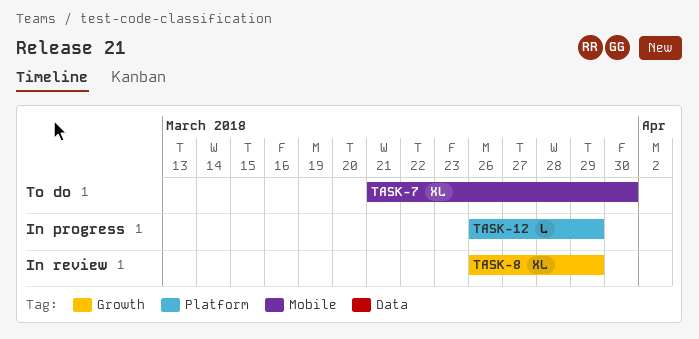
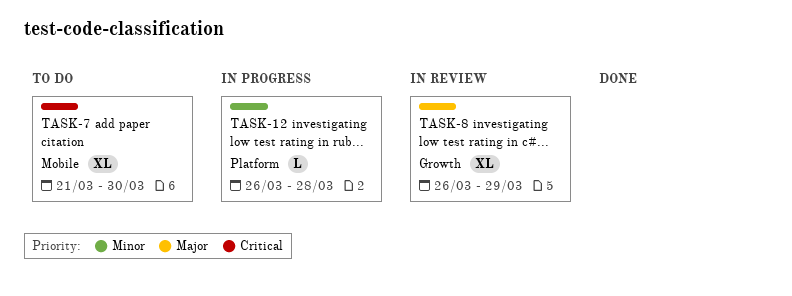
TASK-12, due: Mar 29 -> Mar 28

